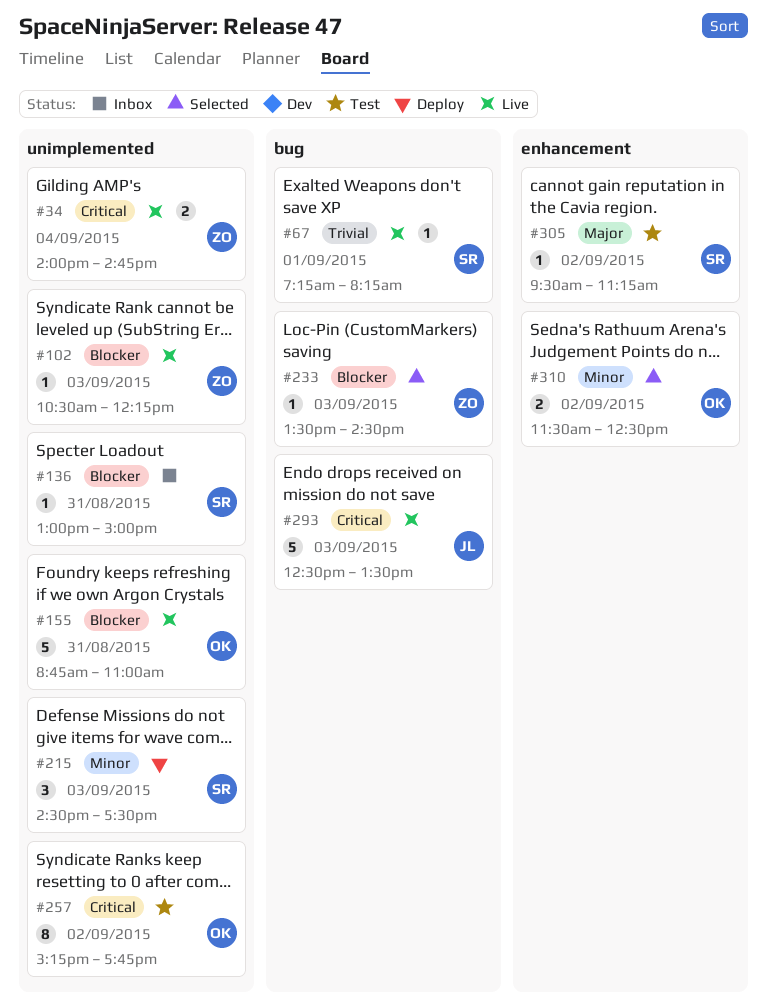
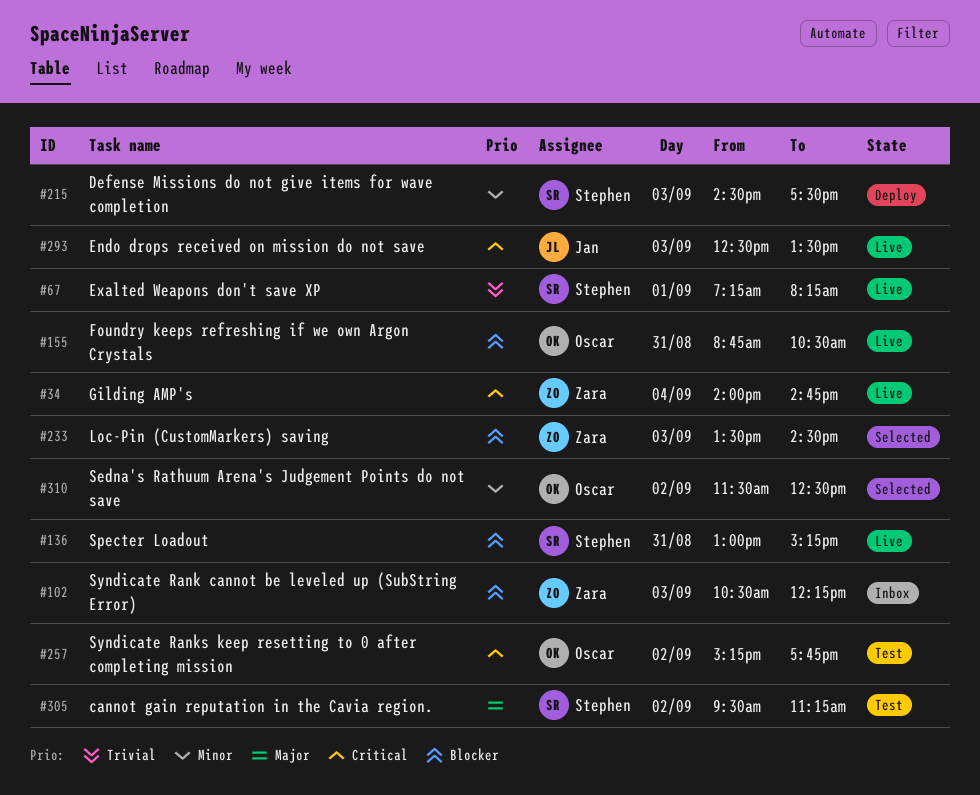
#102, status: Live -> Inbox
#136, status: Inbox -> Live
#136, ends: 15:00 -> 15:15
#155, ends: 11:00 -> 10:30

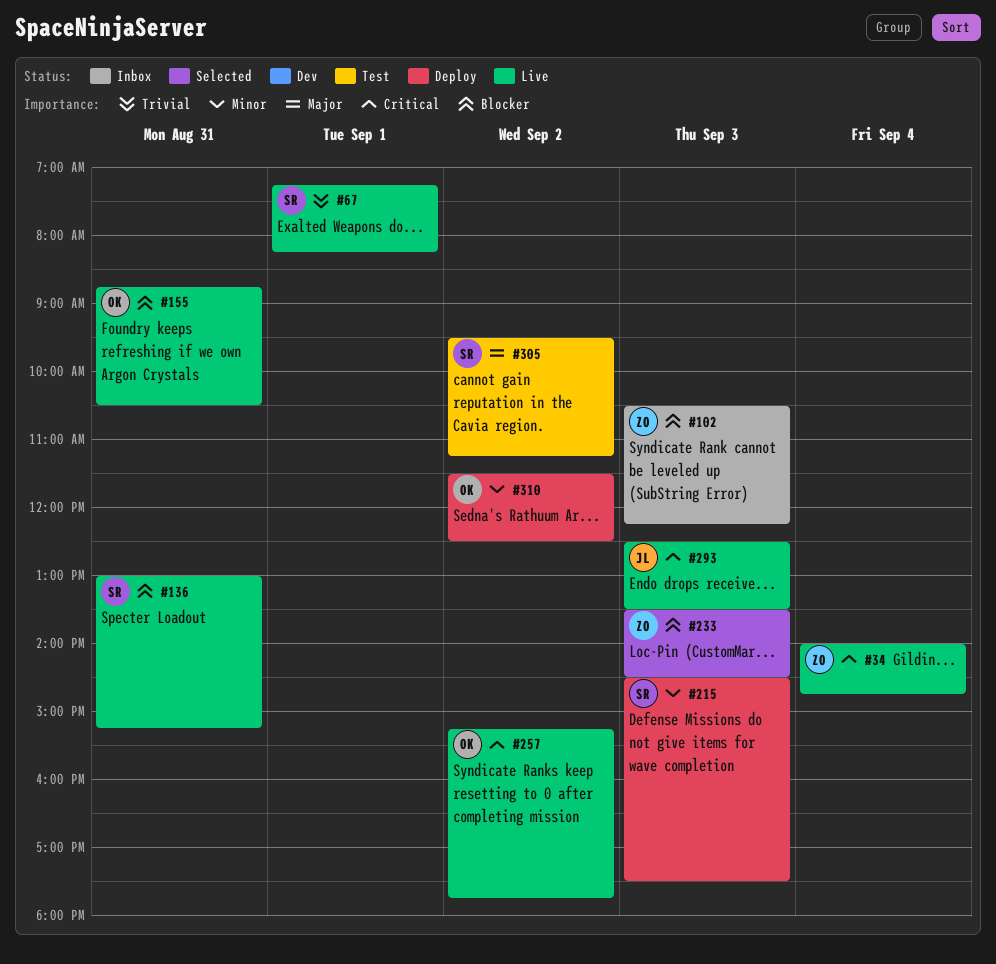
#257, status: Test -> Live
#310, status: Selected -> Deploy

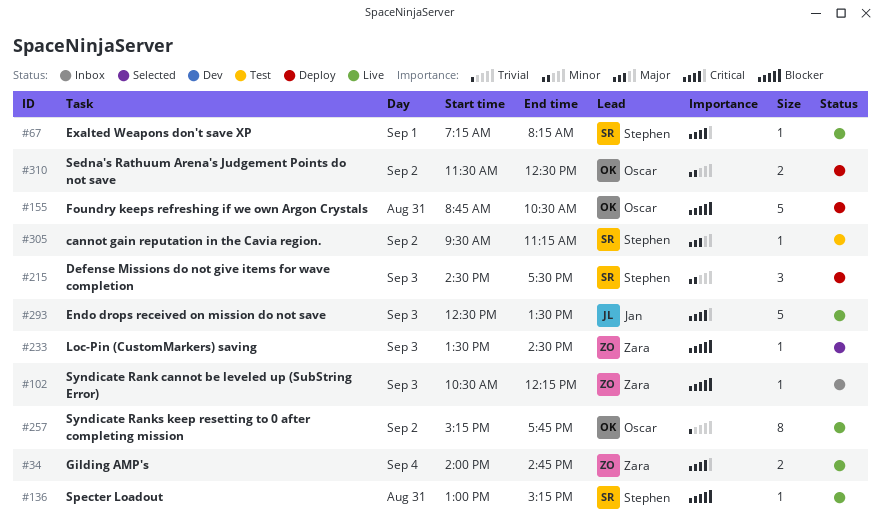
#67, priority: Trivial -> Critical
#155, status: Live -> Deploy
#257, priority: Critical -> Trivial

